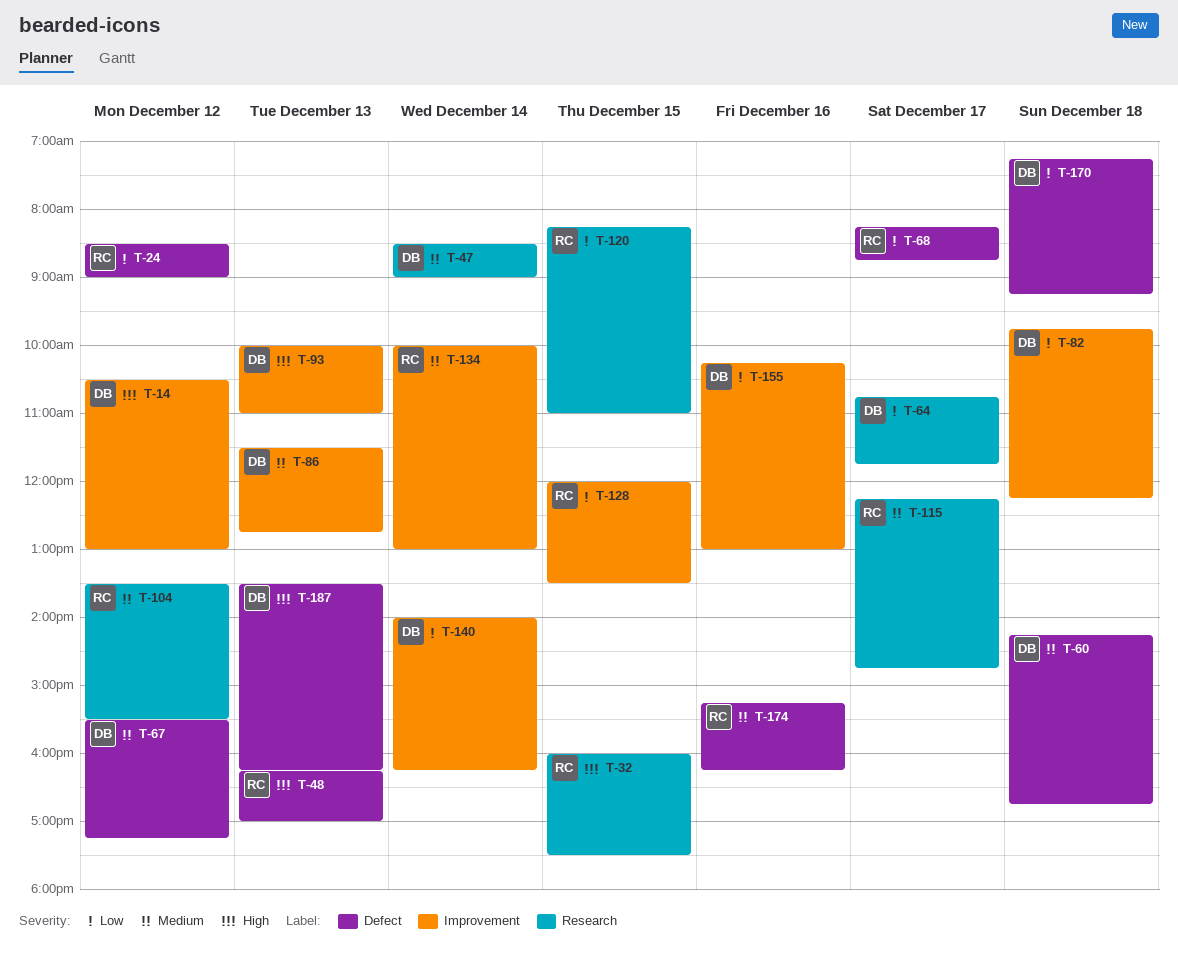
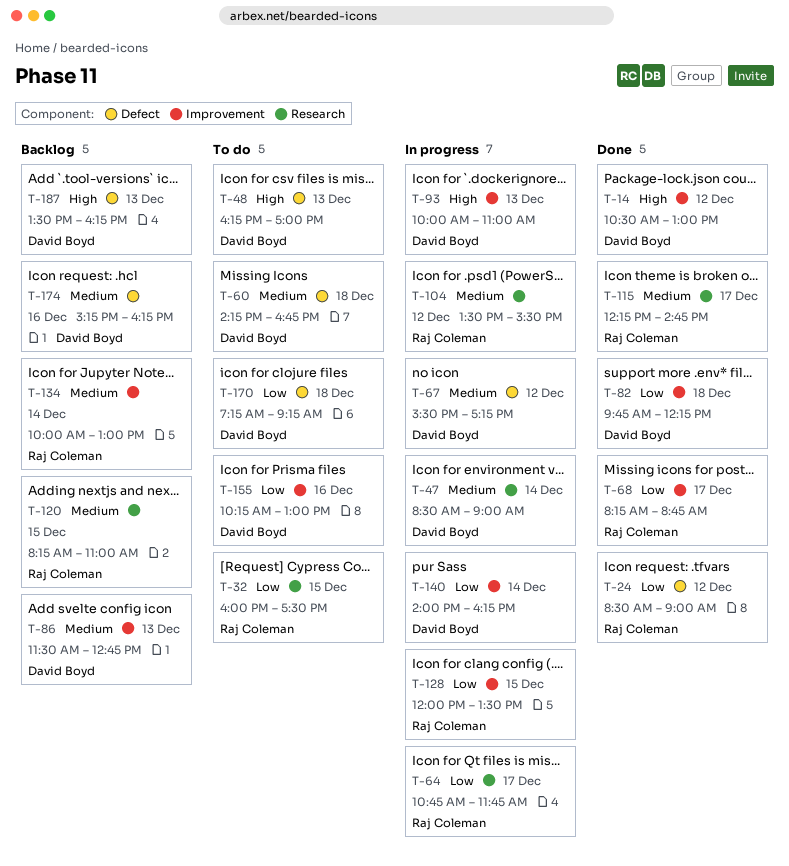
T-32, priority: High -> Low
T-48, owner: Raj Coleman -> David Boyd
T-64, owner: David Boyd -> Raj Coleman
T-68, label: Defect -> Improvement
T-120, priority: Low -> Medium
T-174, owner: Raj Coleman -> David Boyd

